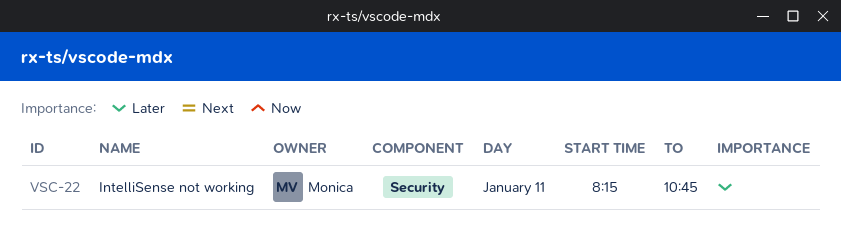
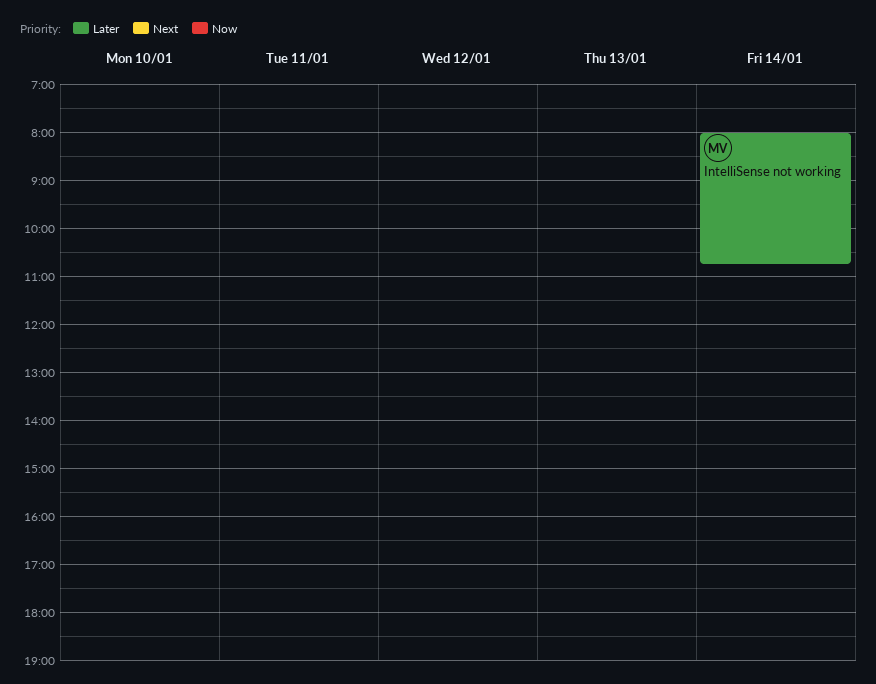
IntelliSense not working, day: Jan 11 -> Jan 14
IntelliSense not working, begins: 08:15 -> 08:00

